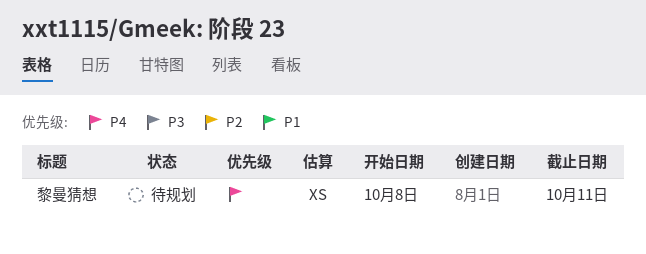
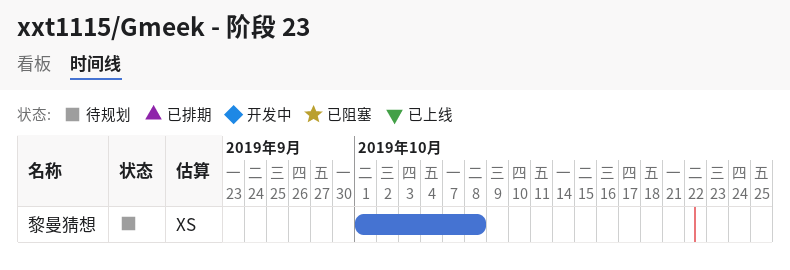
黎曼猜想, start: Oct 8 -> Oct 1
黎曼猜想, due: Oct 11 -> Oct 8

